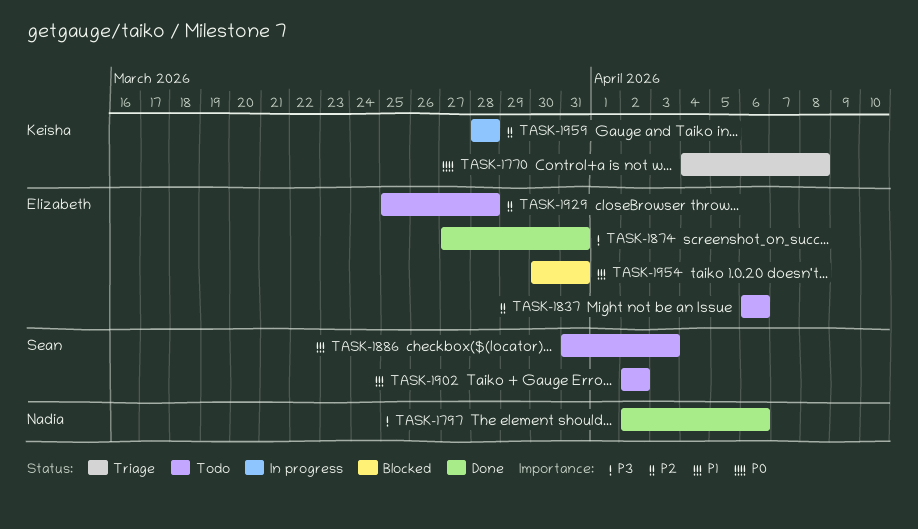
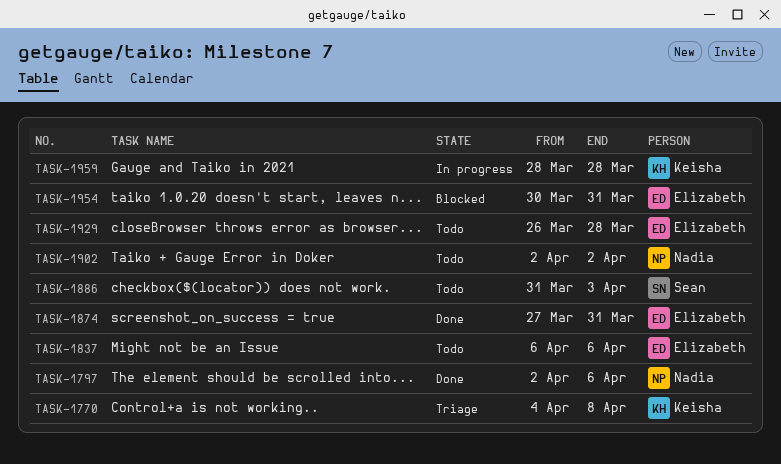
TASK-1902, owner: Sean -> Nadia
TASK-1929, start: Mar 25 -> Mar 26

